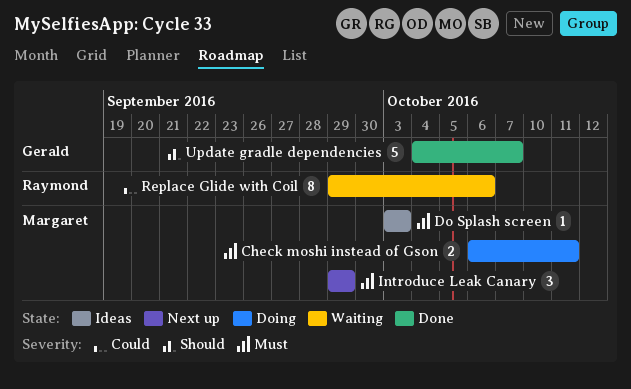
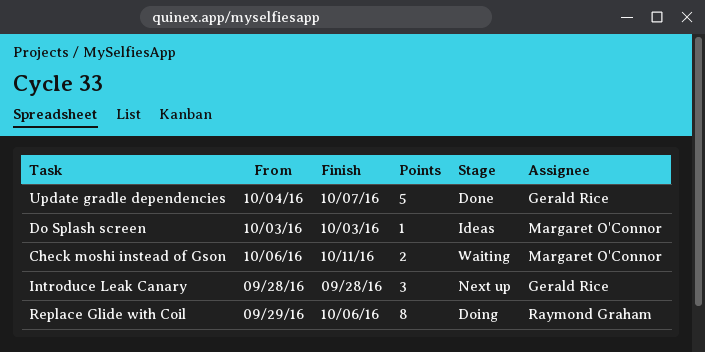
Check moshi instead of Gson, status: Doing -> Waiting
Introduce Leak Canary, owner: Margaret O'Connor -> Gerald Rice
Introduce Leak Canary, start: Sep 29 -> Sep 28
Introduce Leak Canary, due: Sep 29 -> Sep 28
Replace Glide with Coil, status: Waiting -> Doing

